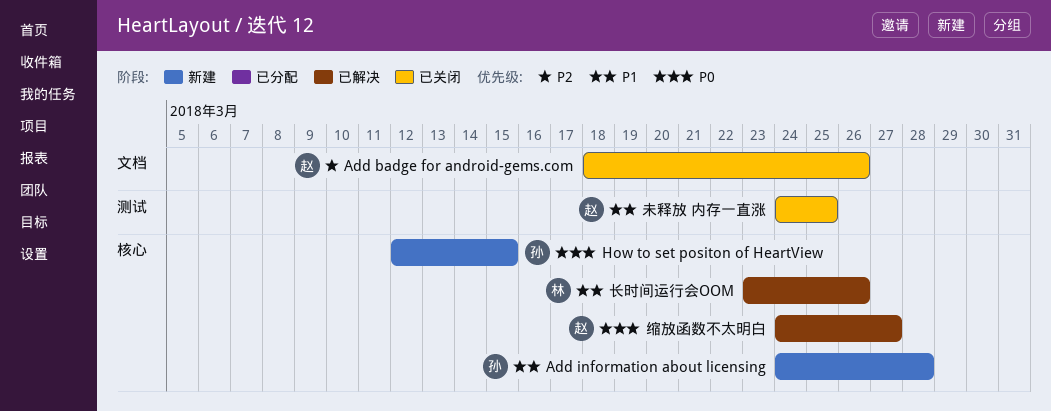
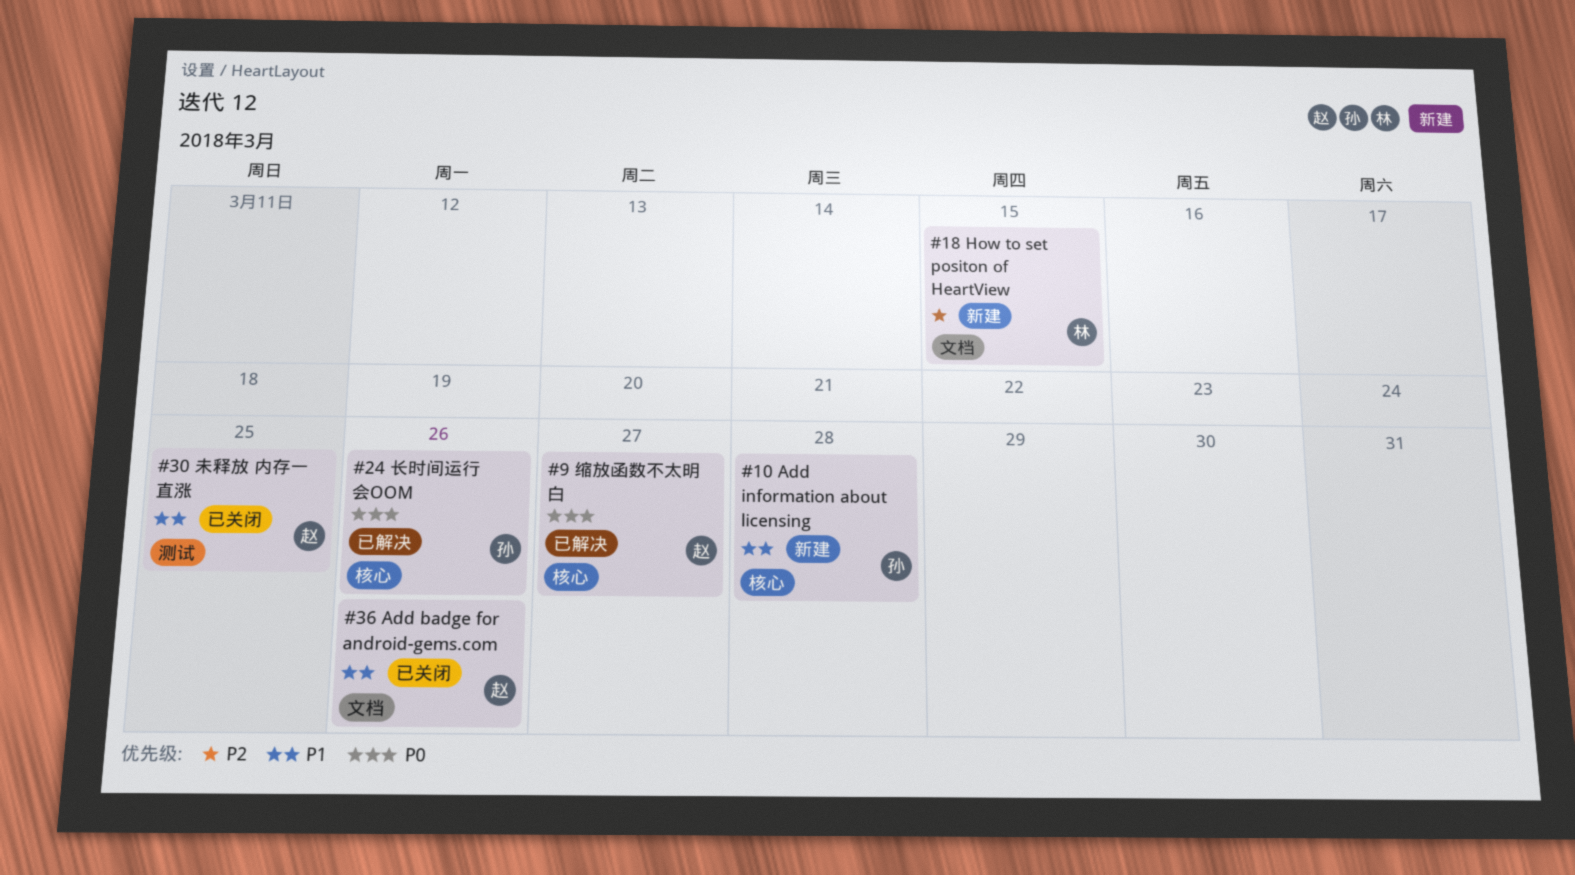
Add badge for android-gems.com, priority: P2 -> P1
How to set positon of HeartView, owner: 孙 -> 林
How to set positon of HeartView, priority: P0 -> P2
How to set positon of HeartView, label: 核心 -> 文档
长时间运行会OOM, owner: 林 -> 孙
长时间运行会OOM, priority: P1 -> P0

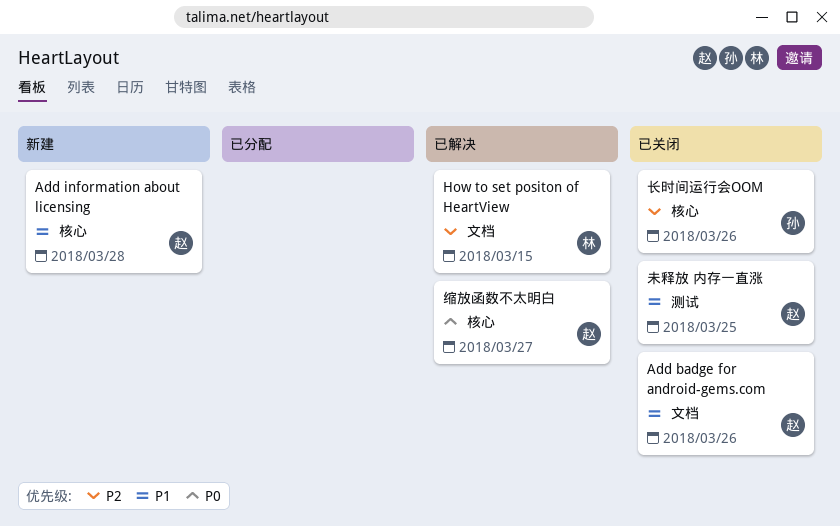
Add information about licensing, owner: 孙 -> 赵
How to set positon of HeartView, status: 新建 -> 已解决
长时间运行会OOM, status: 已解决 -> 已关闭
长时间运行会OOM, priority: P0 -> P2

